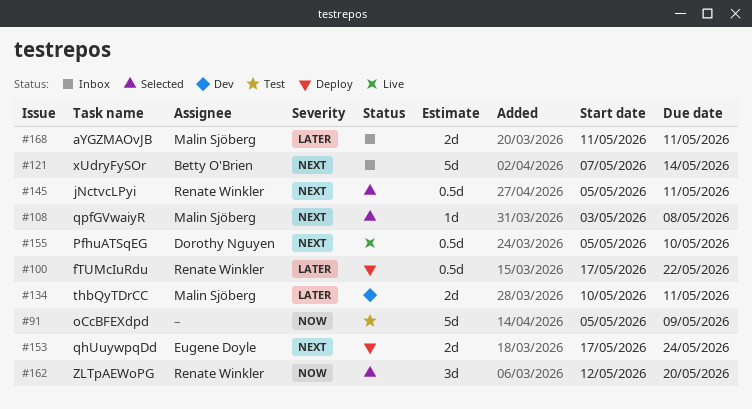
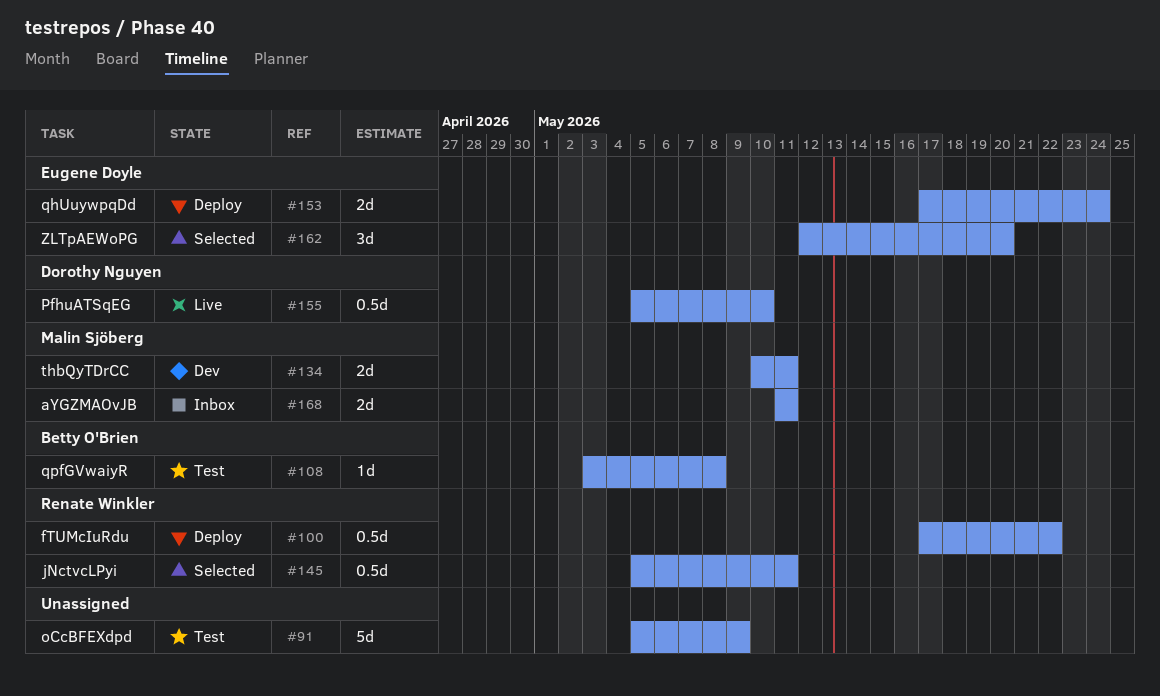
#108, status: Selected -> Test
#108, owner: Malin Sjöberg -> Betty O'Brien
#121: present -> none
#162, owner: Renate Winkler -> Eugene Doyle

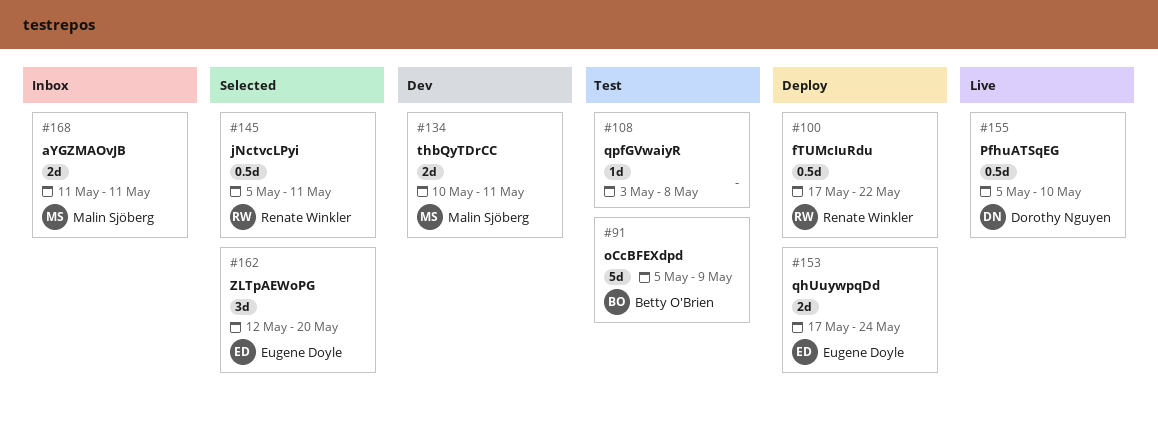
#91, owner: none -> Betty O'Brien
#108, owner: Betty O'Brien -> none

